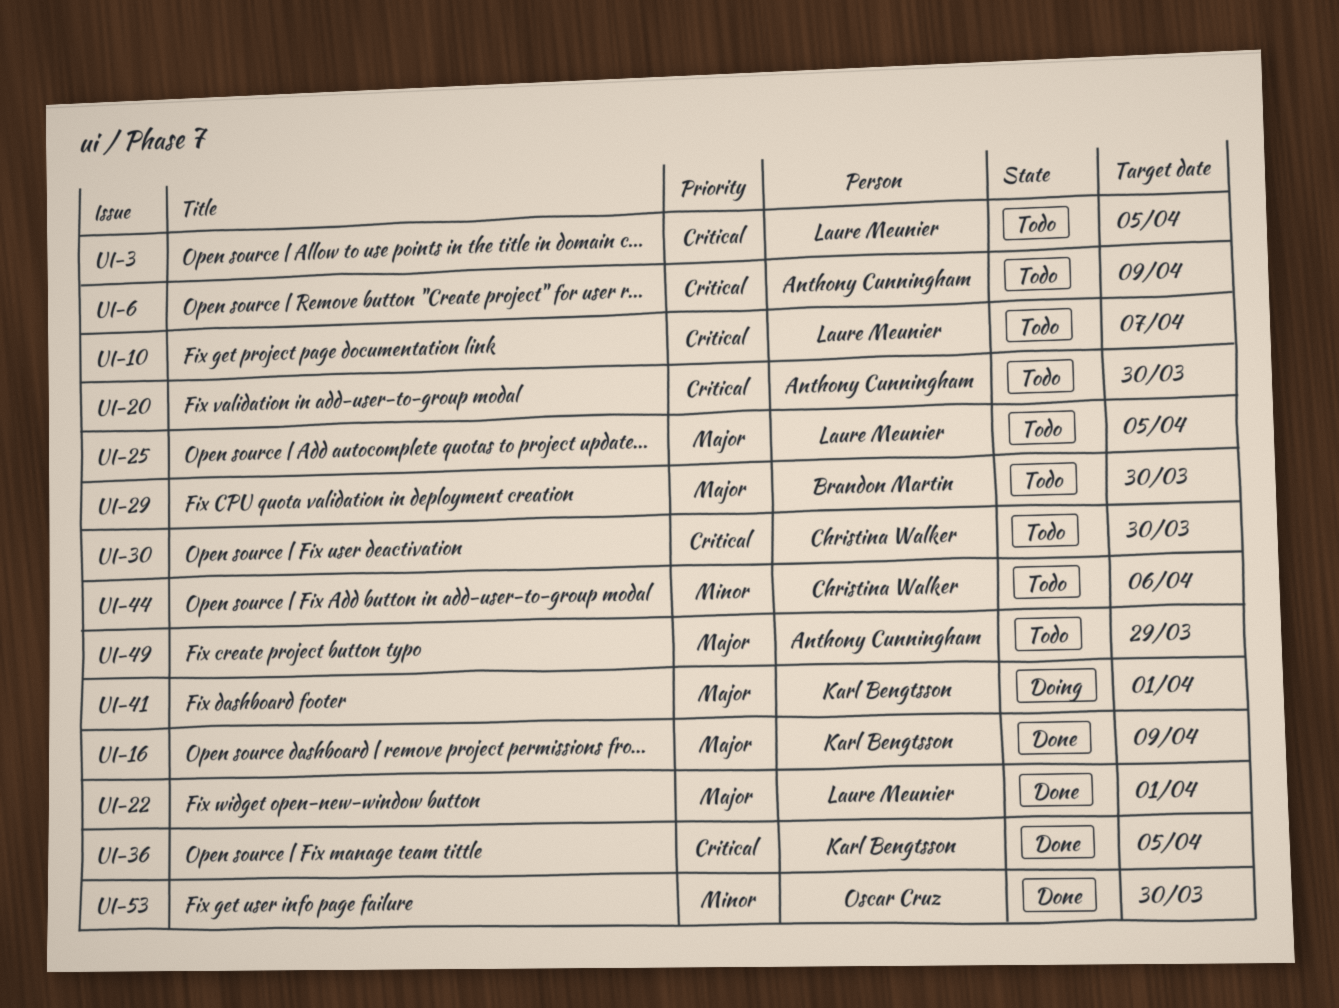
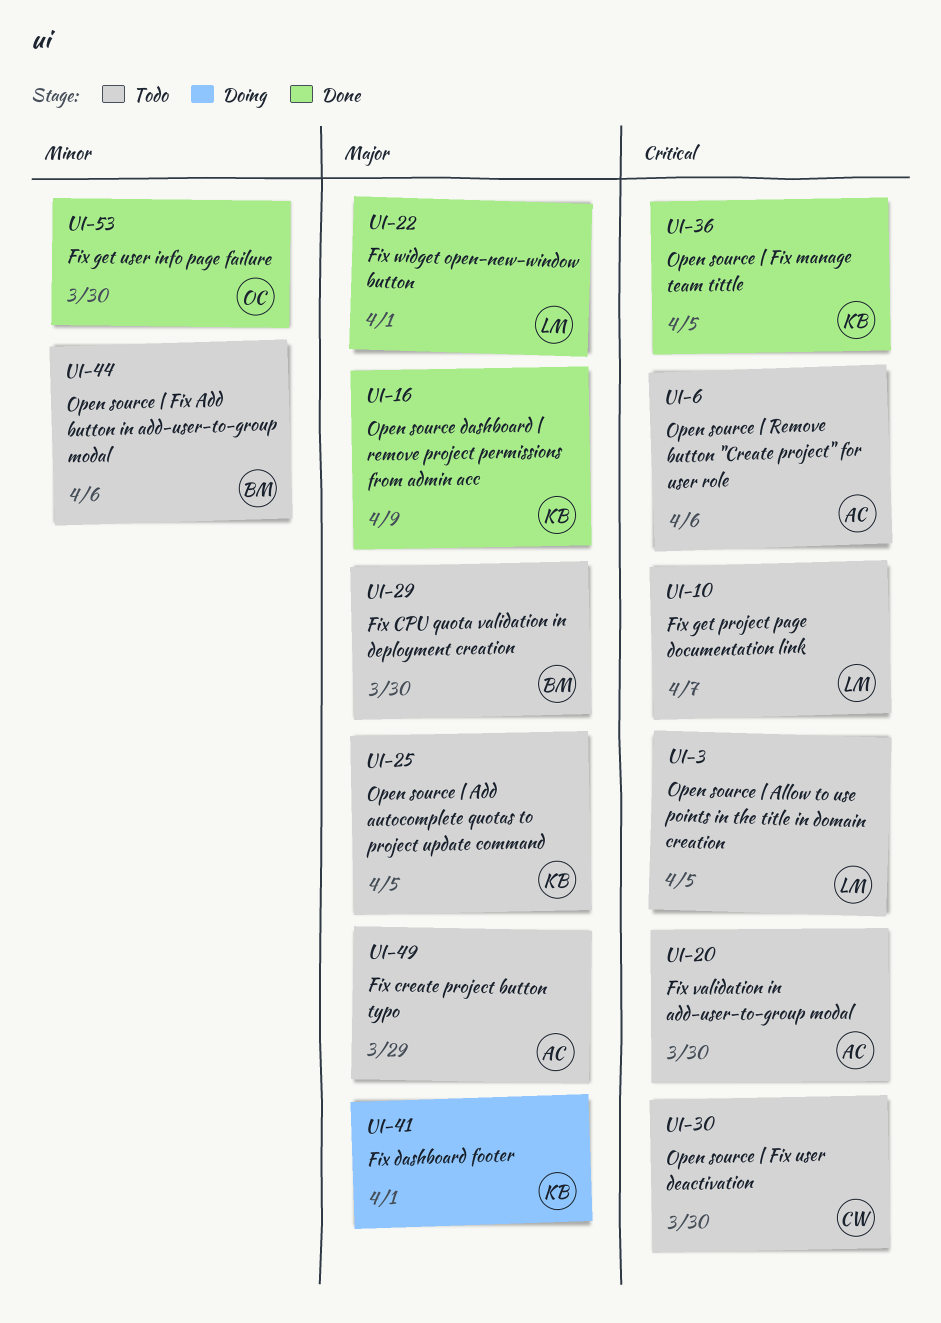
UI-6, due: Apr 9 -> Apr 6
UI-25, owner: Laure Meunier -> Karl Bengtsson
UI-44, owner: Christina Walker -> Brandon Martin

